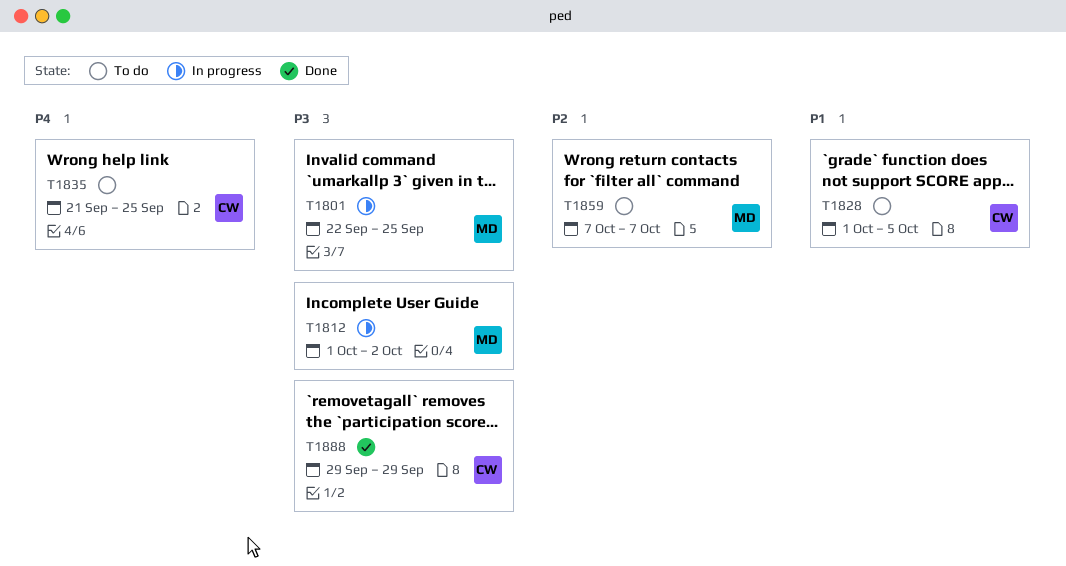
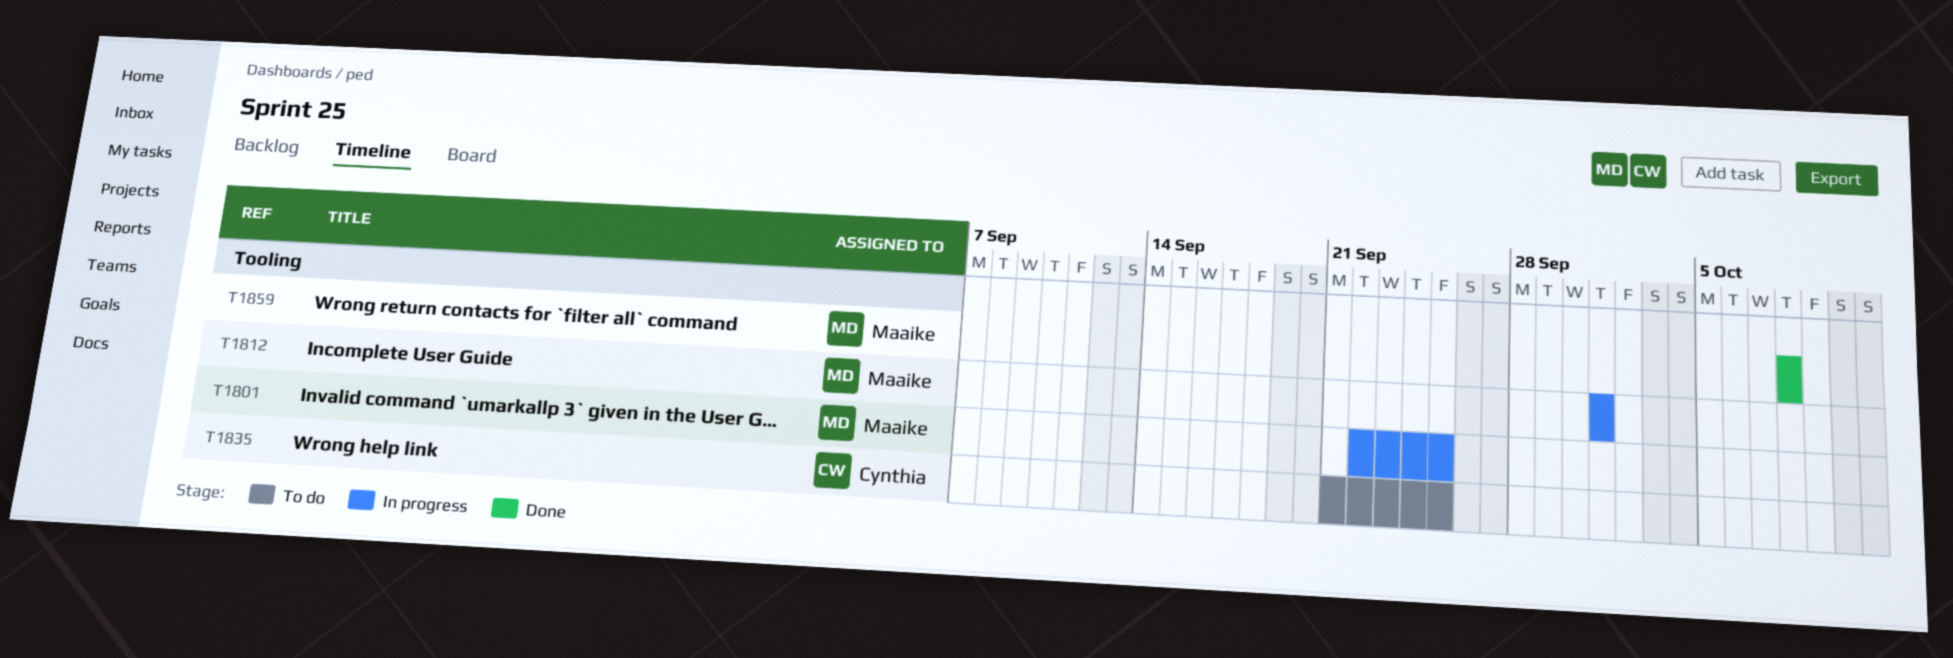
T1812, due: Oct 2 -> Oct 1
T1828: present -> none
T1859, status: To do -> Done
T1859, start: Oct 7 -> Oct 8
T1859, due: Oct 7 -> Oct 8
T1888: present -> none

